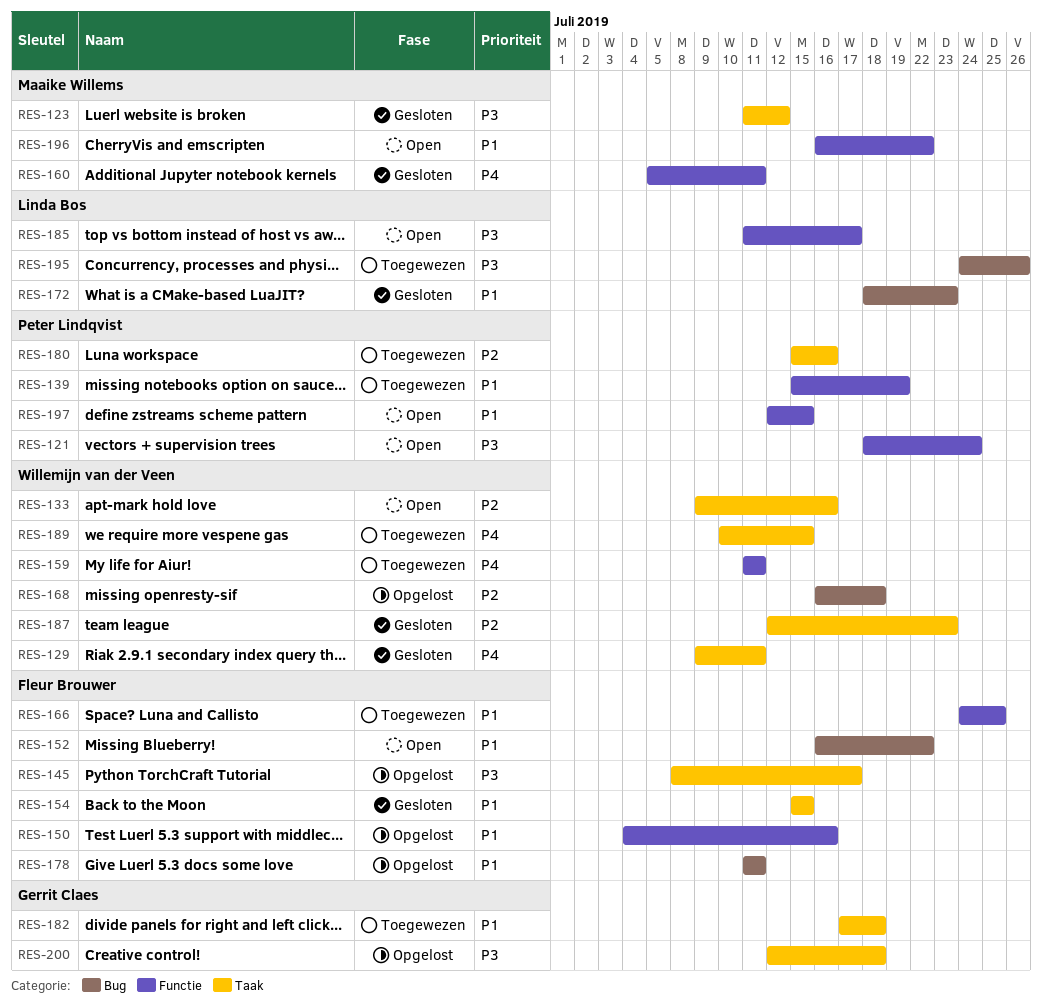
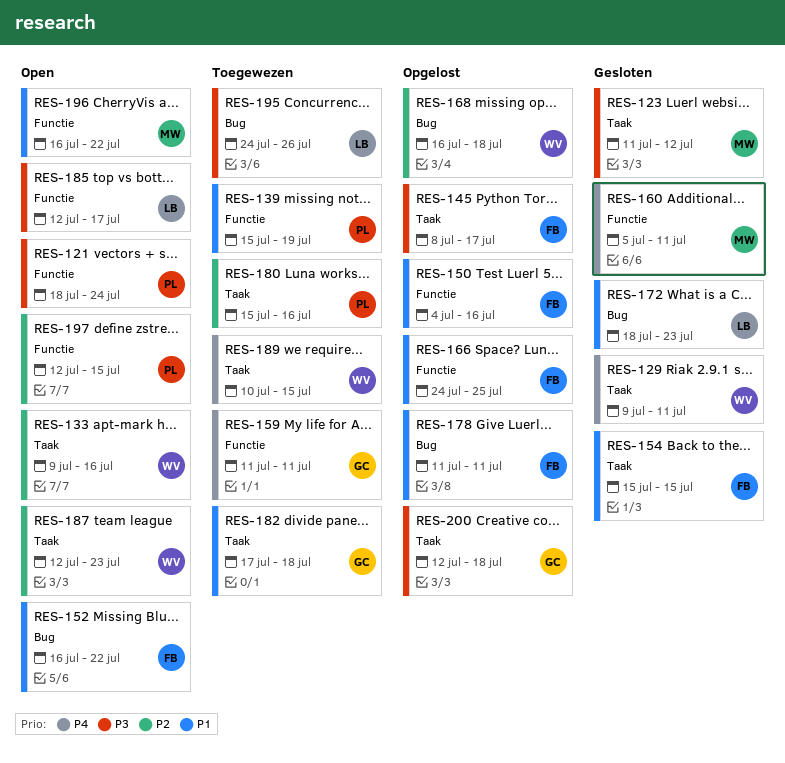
RES-159, owner: Willemijn van der Veen -> Gerrit Claes
RES-166, status: Toegewezen -> Opgelost
RES-185, start: Jul 11 -> Jul 12
RES-187, status: Gesloten -> Open
RES-197, priority: P1 -> P2

